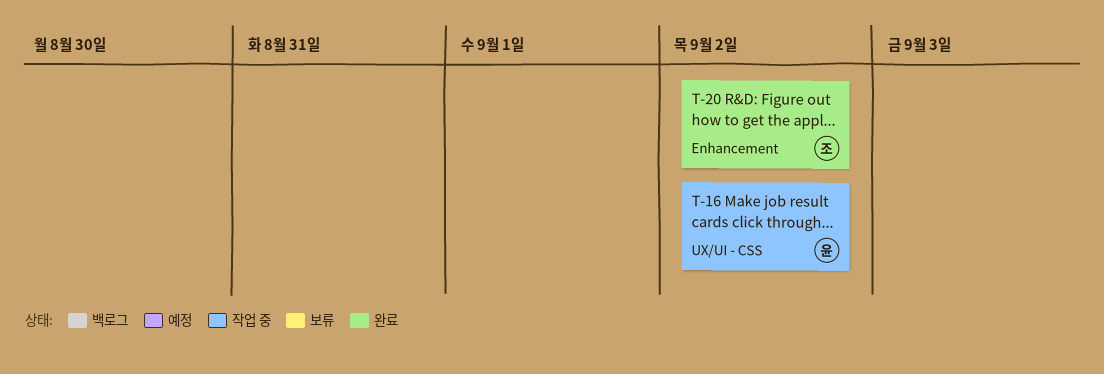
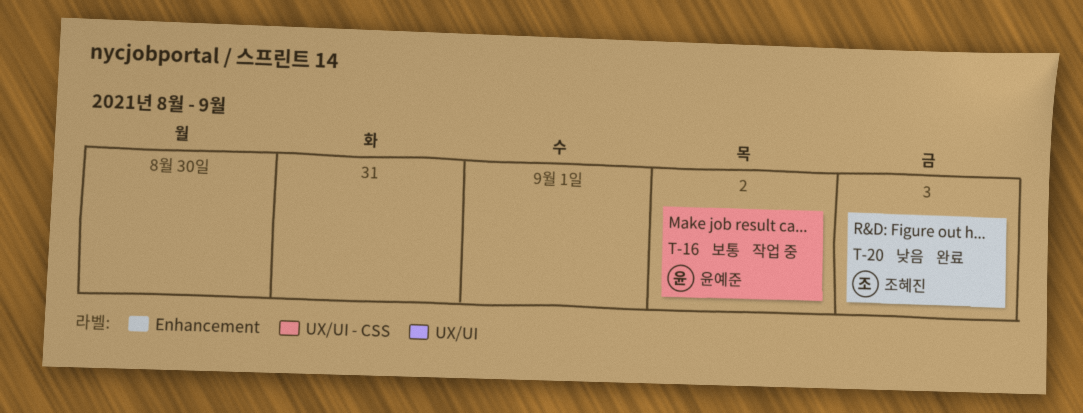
T-20, due: Sep 2 -> Sep 3

